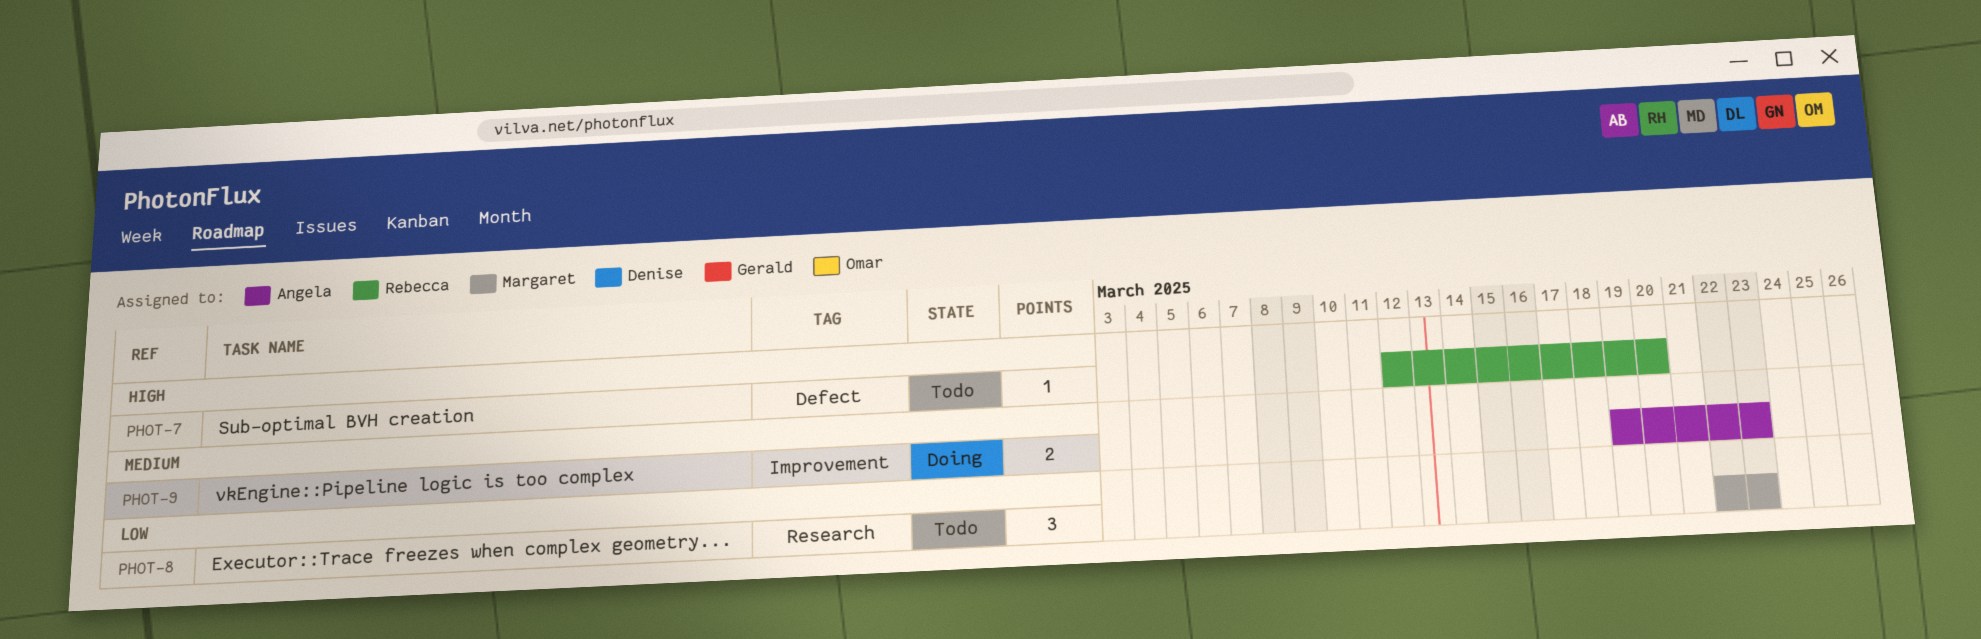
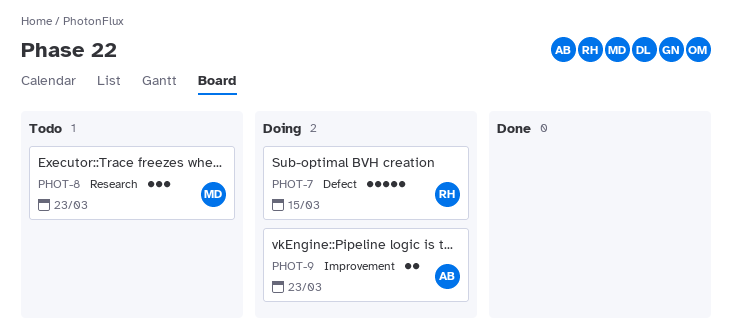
PHOT-7, status: Todo -> Doing
PHOT-7, estimate: 1 -> 5
PHOT-7, due: Mar 20 -> Mar 15

